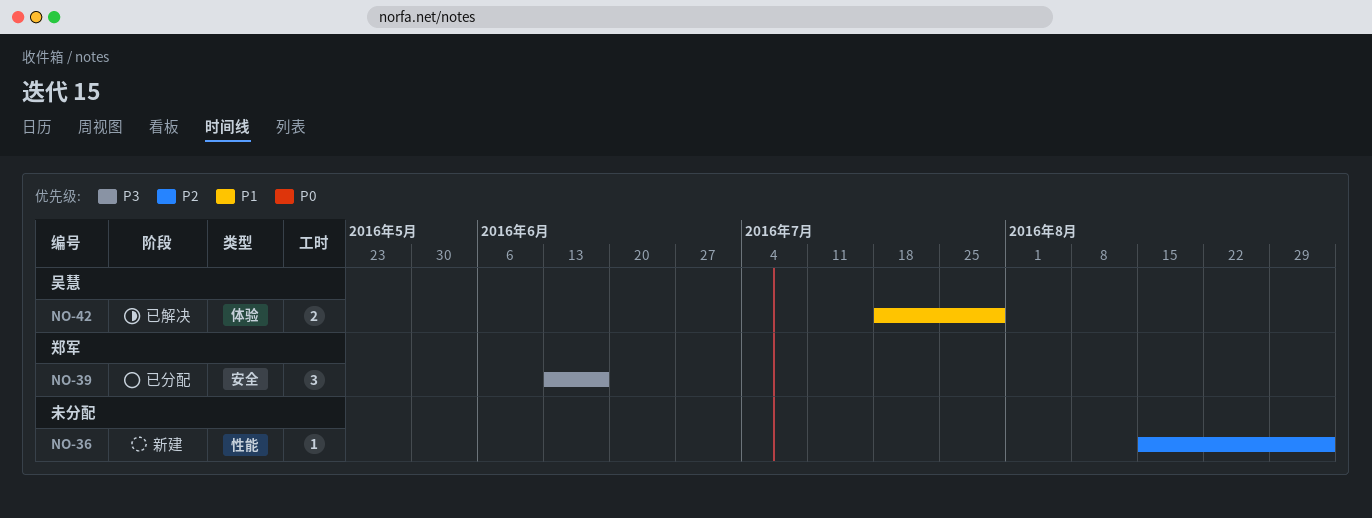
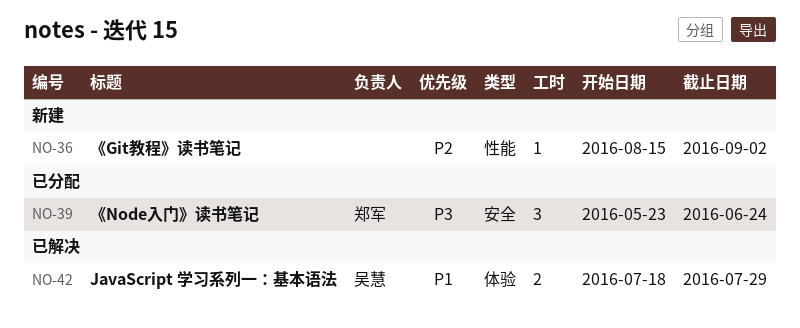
NO-39, start: Jun 13 -> May 23
NO-39, due: Jun 17 -> Jun 24

